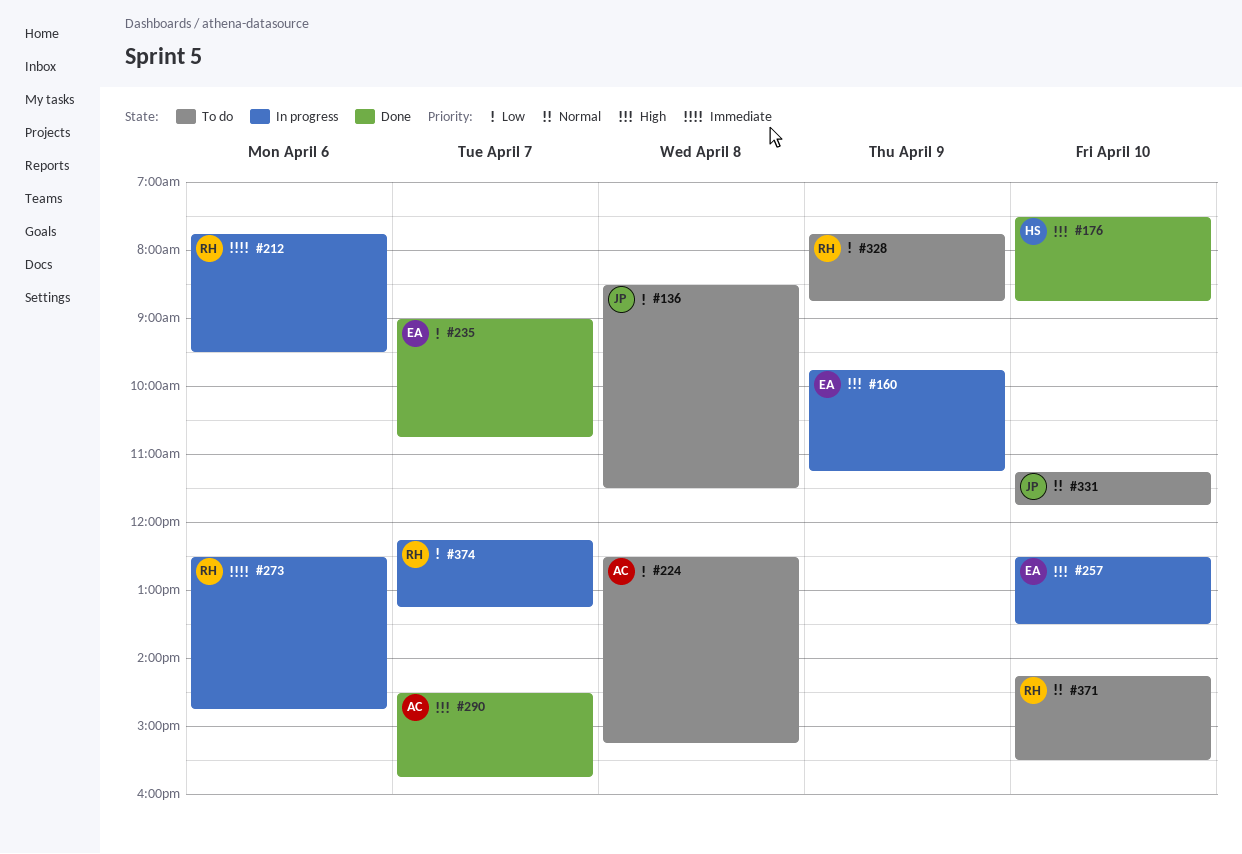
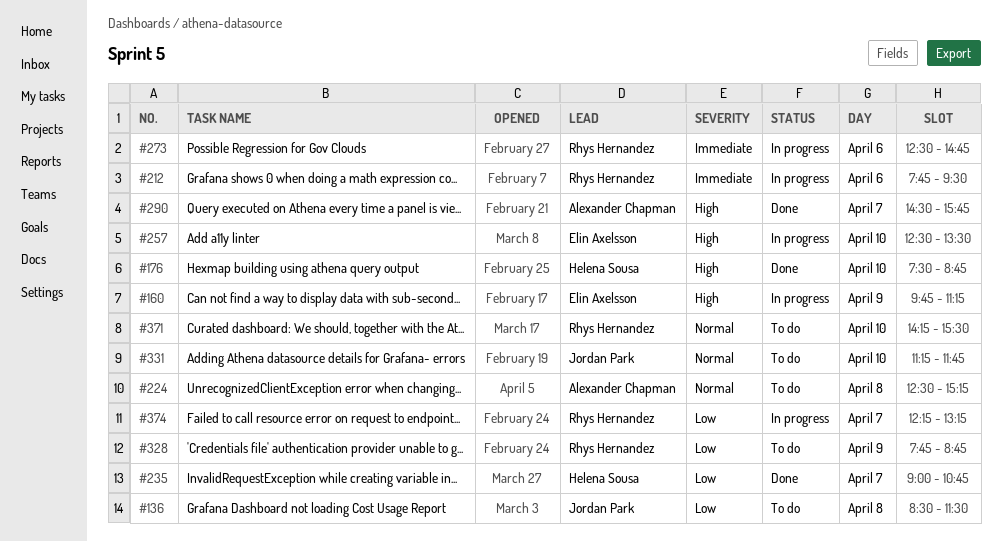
#224, priority: Low -> Normal
#235, owner: Elin Axelsson -> Helena Sousa

